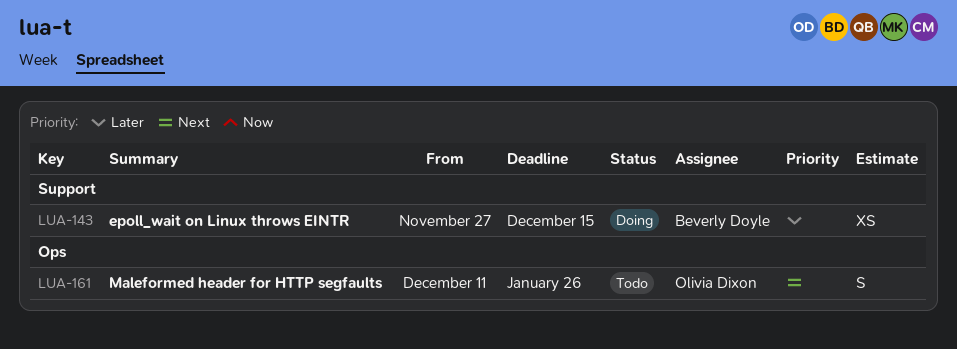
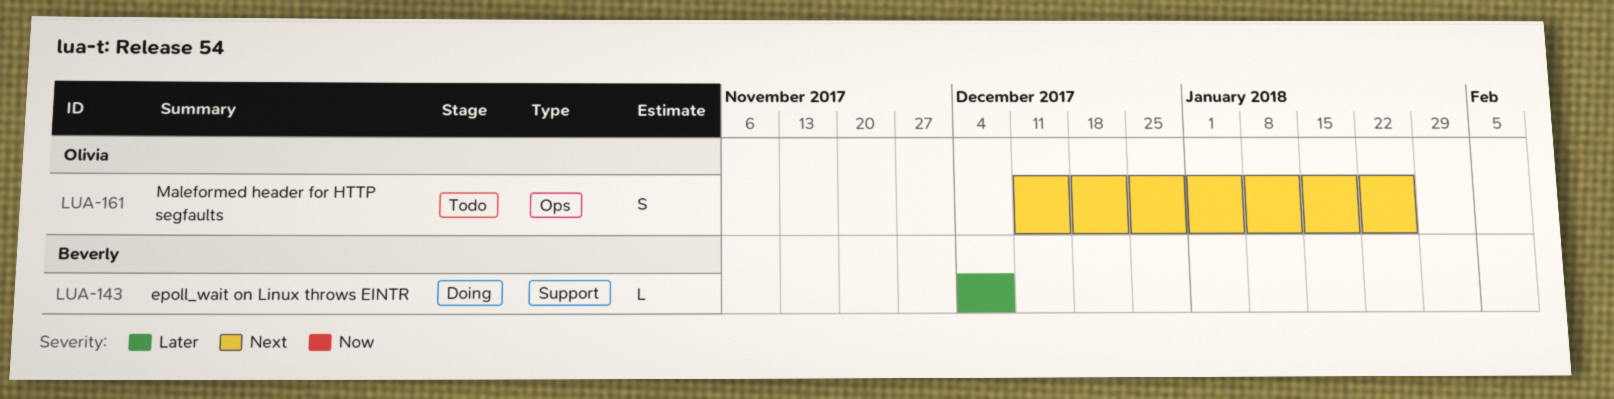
LUA-143, estimate: XS -> L
LUA-143, start: Nov 27 -> Dec 4
LUA-143, due: Dec 15 -> Dec 8

